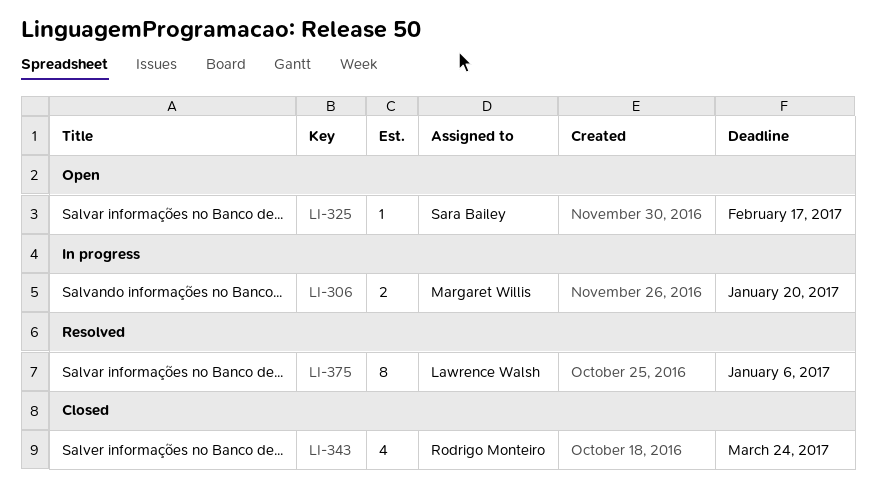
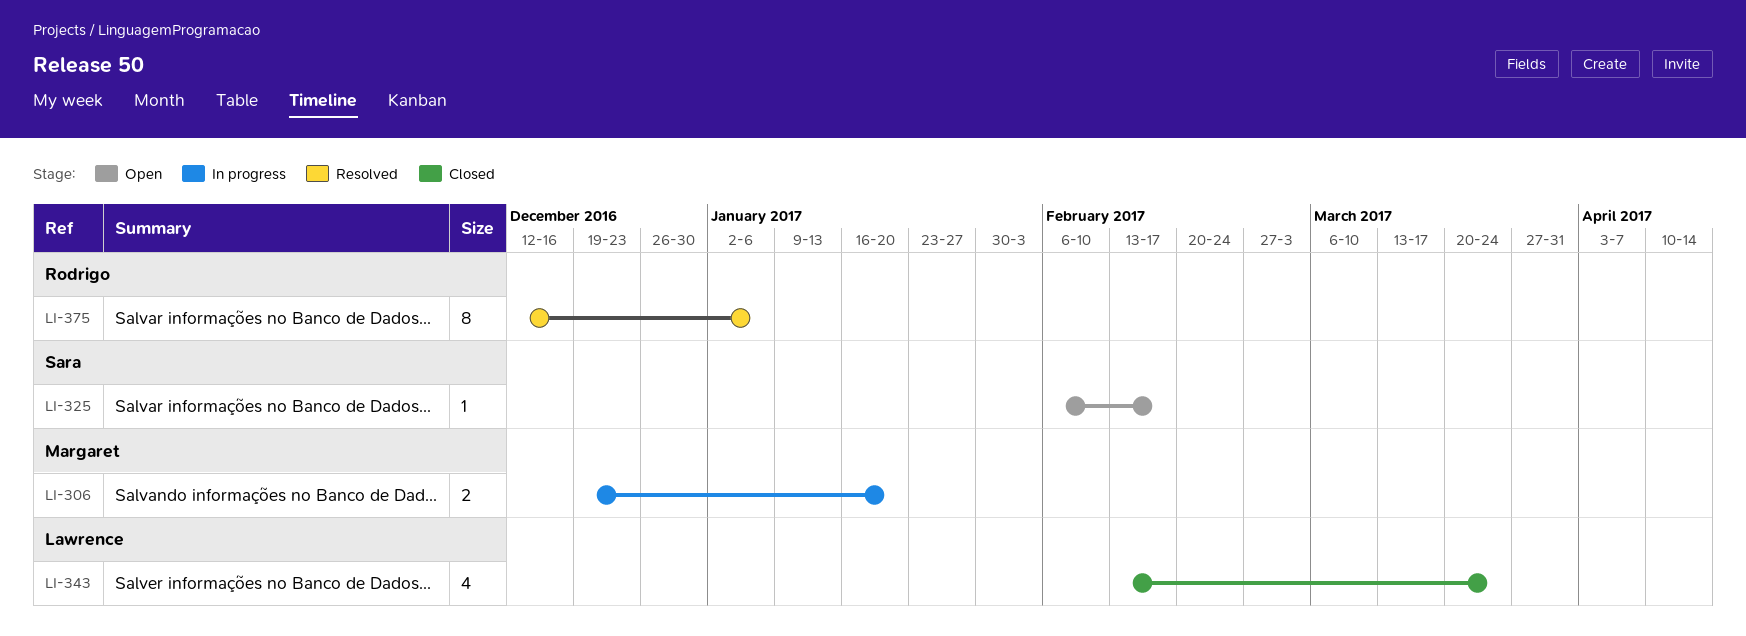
LI-343, owner: Rodrigo Monteiro -> Lawrence Walsh
LI-375, owner: Lawrence Walsh -> Rodrigo Monteiro

